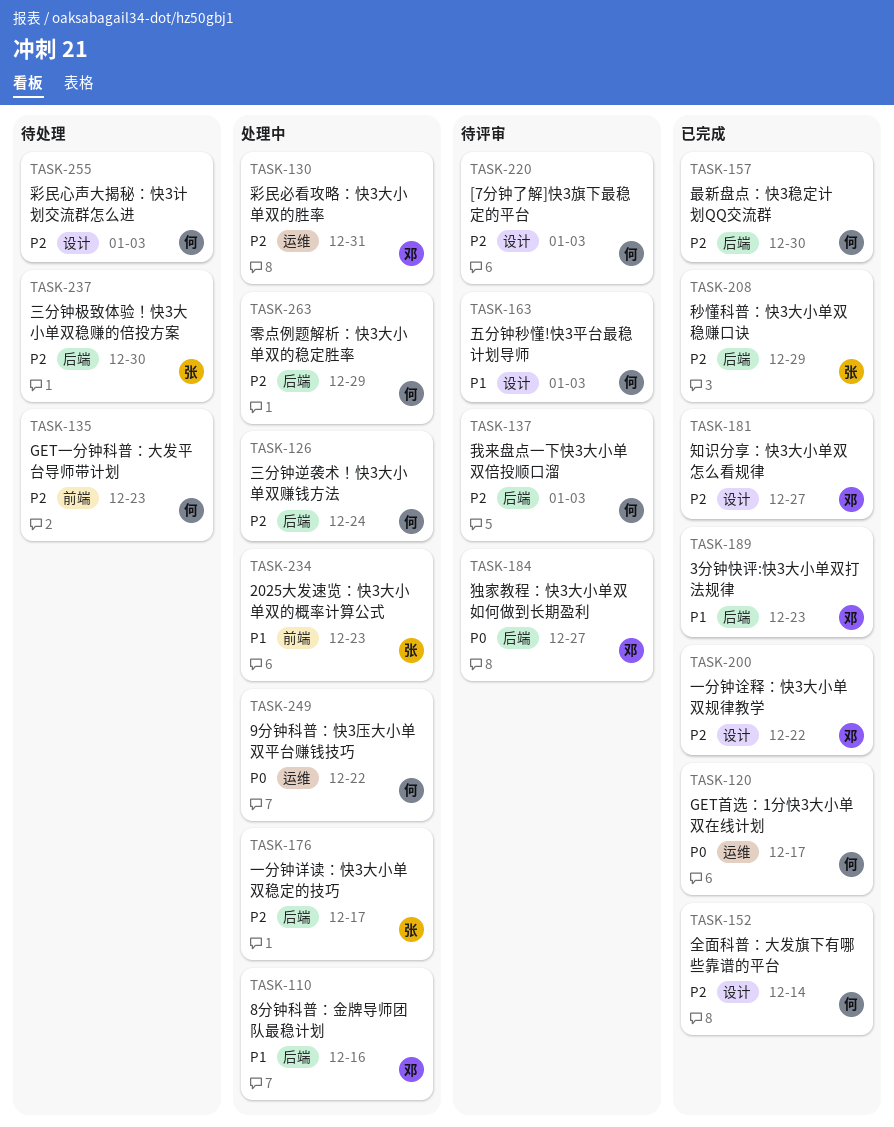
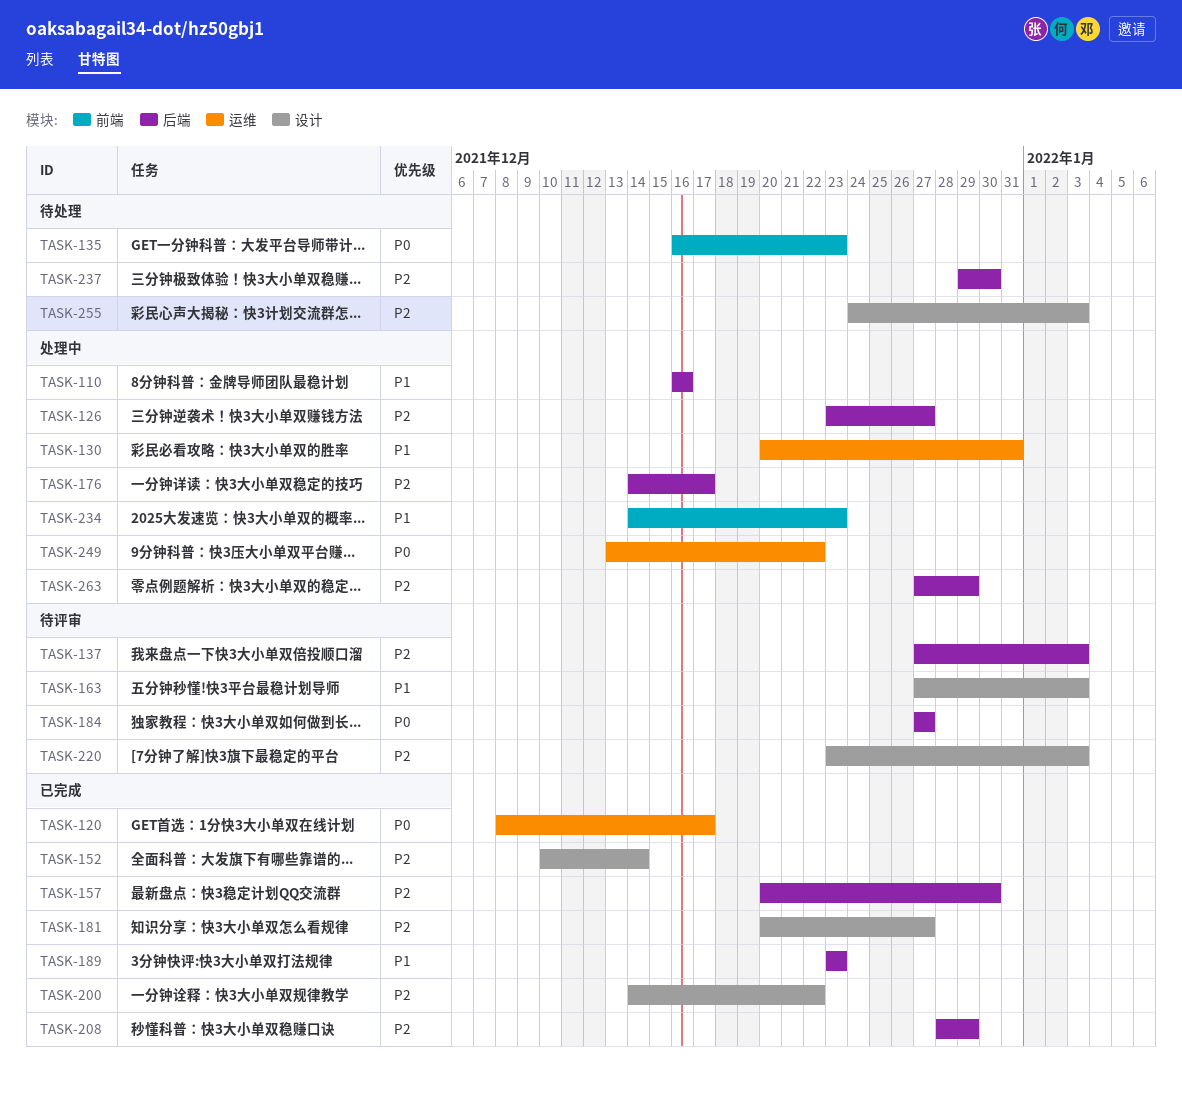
TASK-126, due: Dec 24 -> Dec 27
TASK-130, priority: P2 -> P1
TASK-135, priority: P2 -> P0

